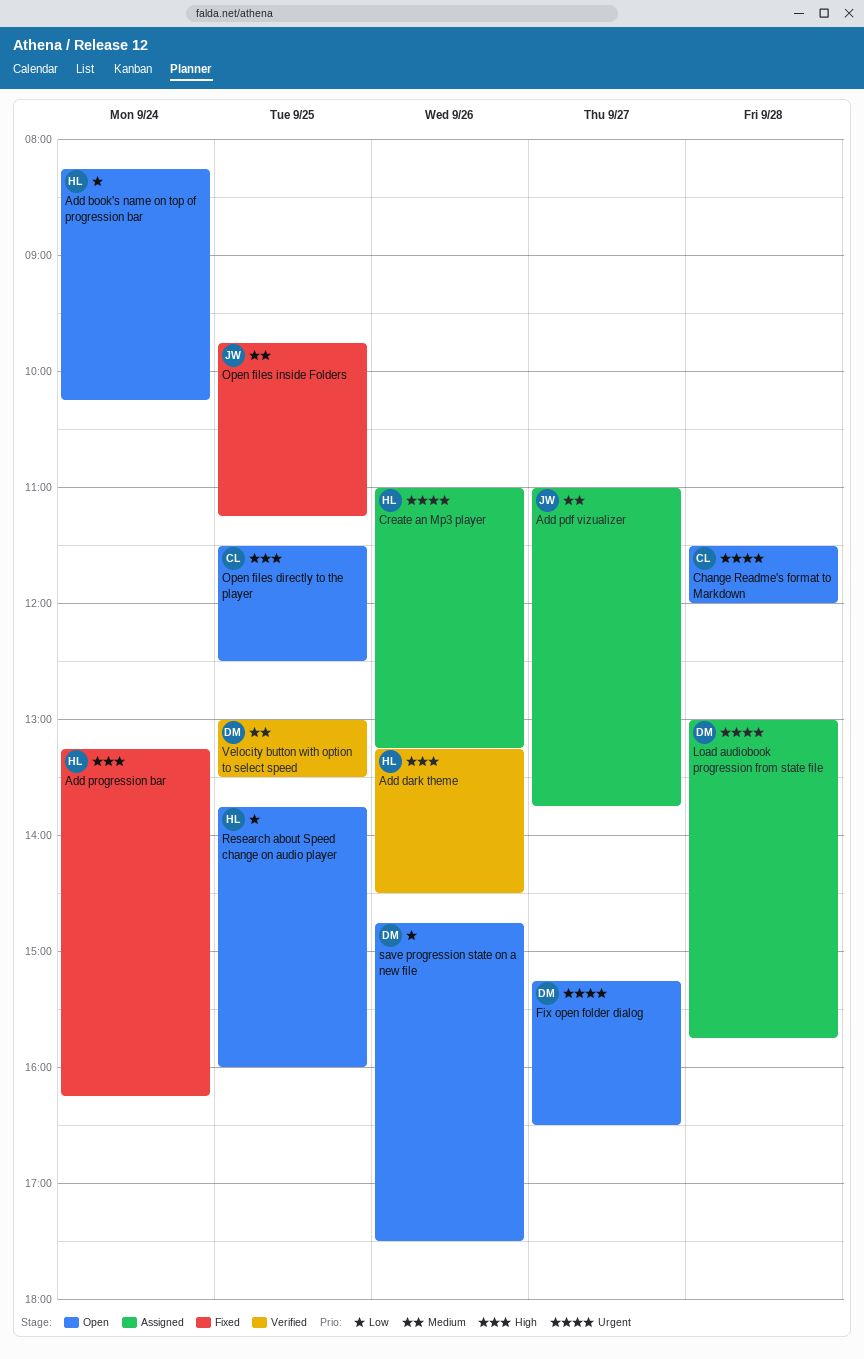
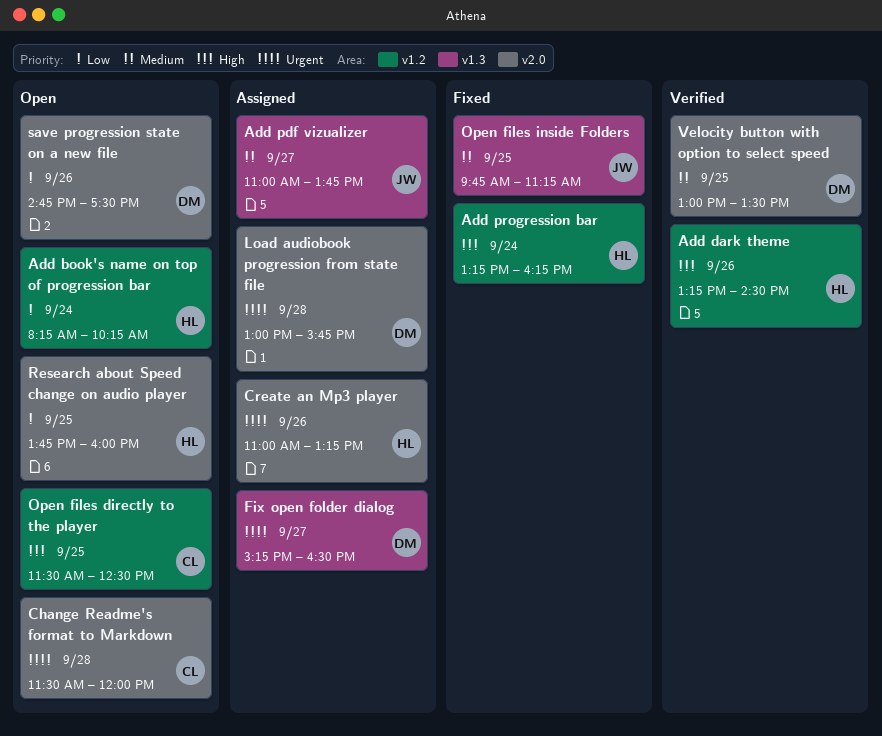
Fix open folder dialog, status: Open -> Assigned

